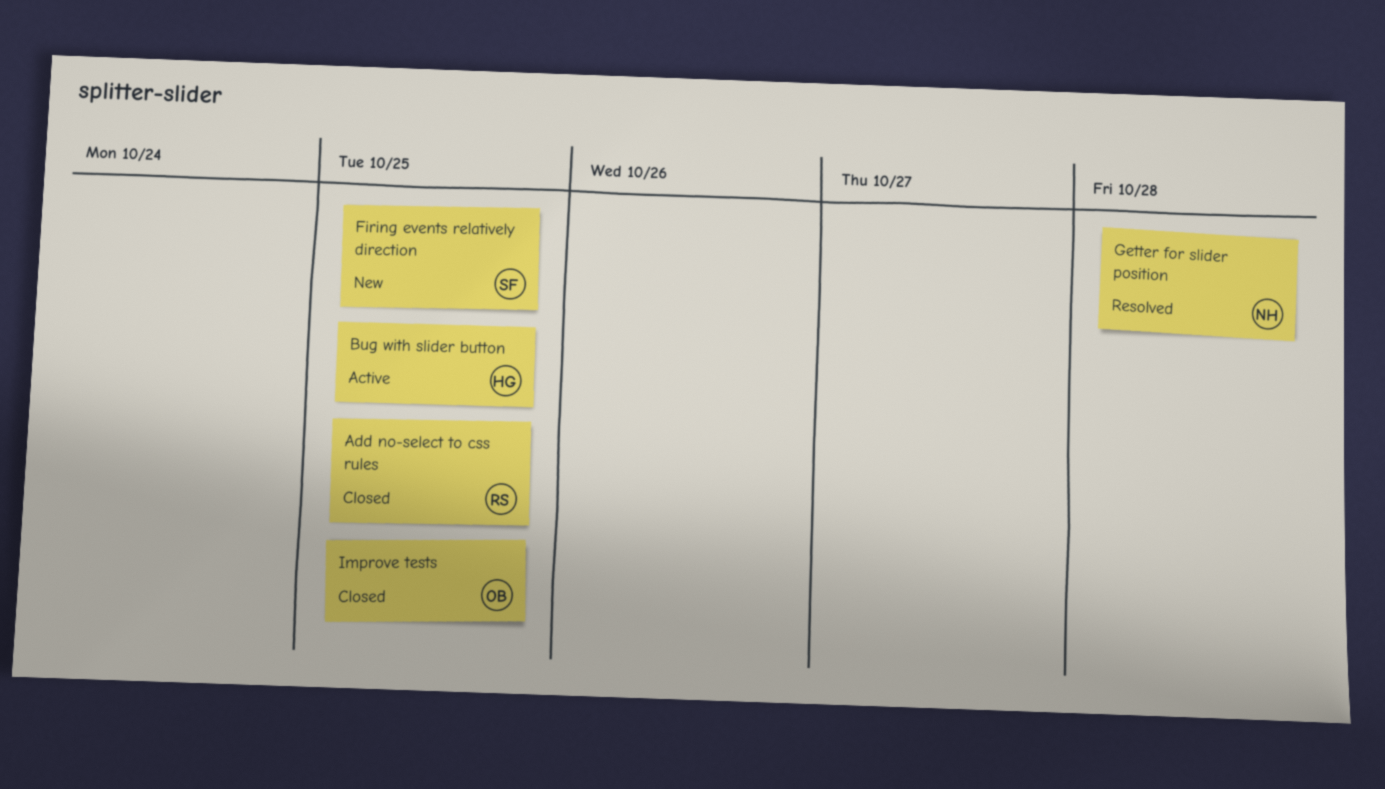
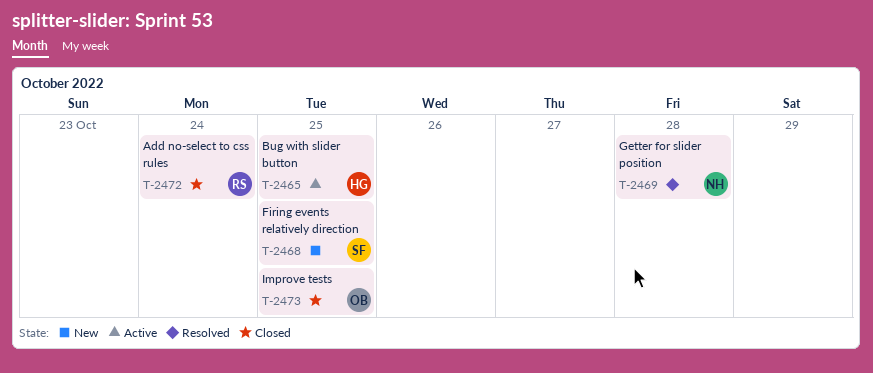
Add no-select to css rules, due: Oct 25 -> Oct 24

